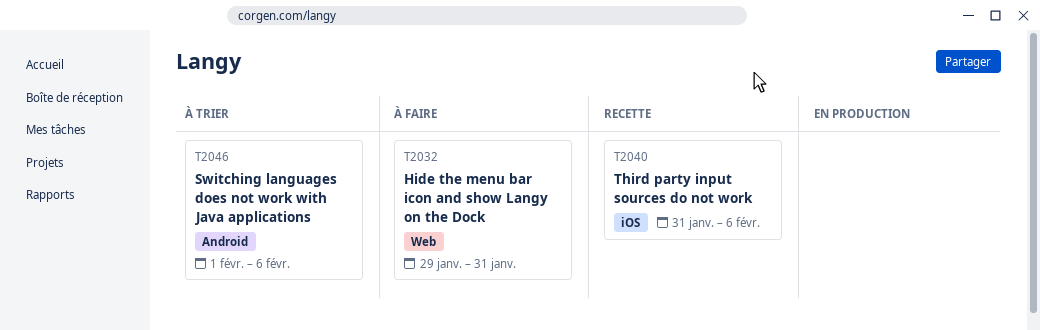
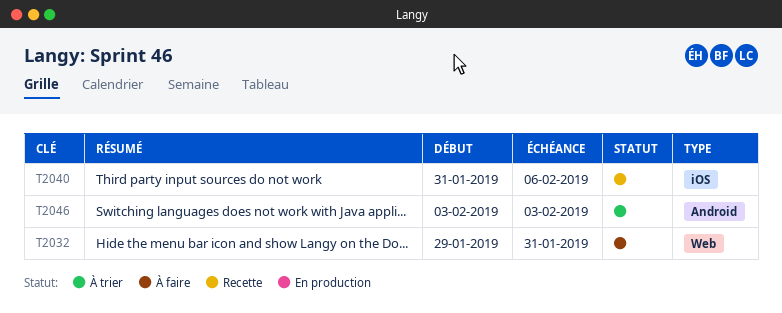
T2046, start: Feb 1 -> Feb 3
T2046, due: Feb 6 -> Feb 3

